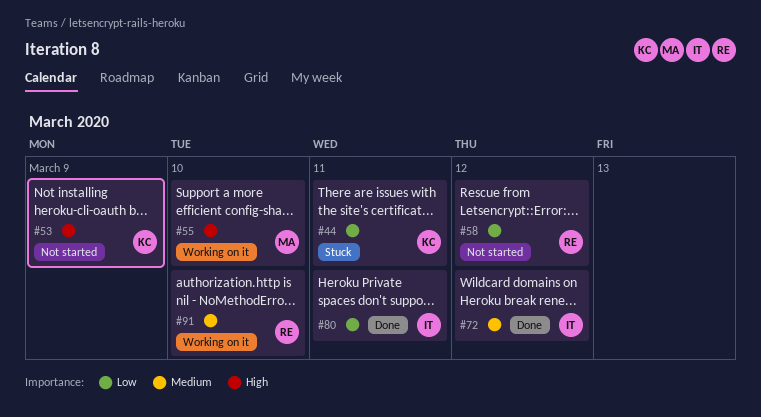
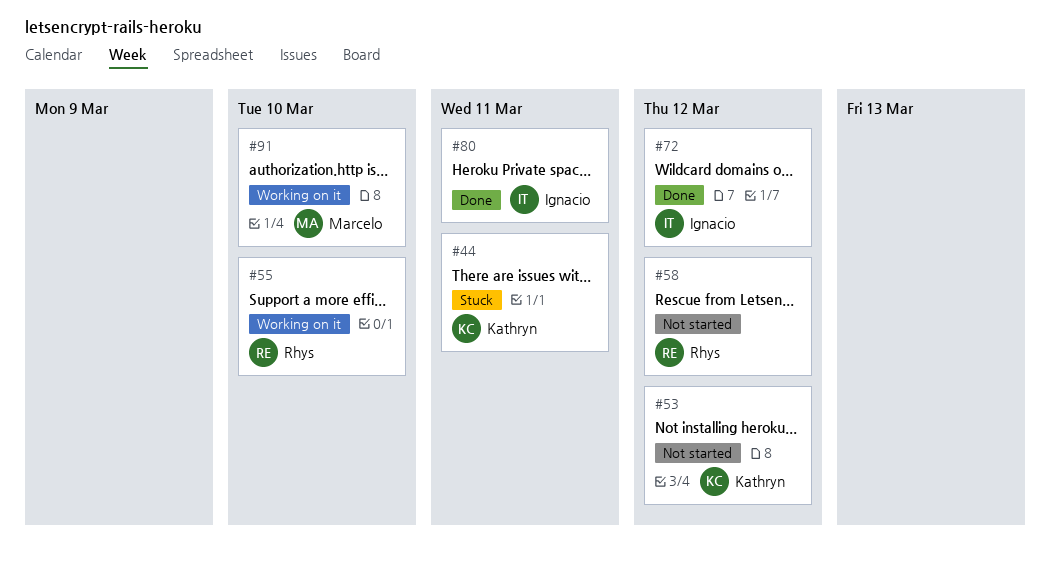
#53, due: Mar 9 -> Mar 12
#55, owner: Marcelo -> Rhys
#91, owner: Rhys -> Marcelo

